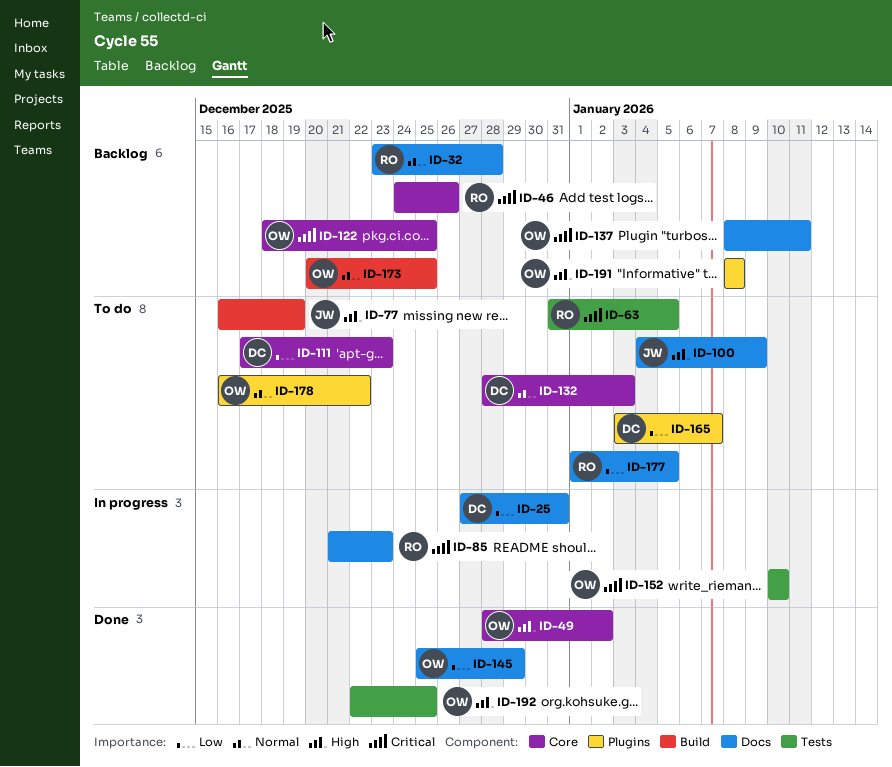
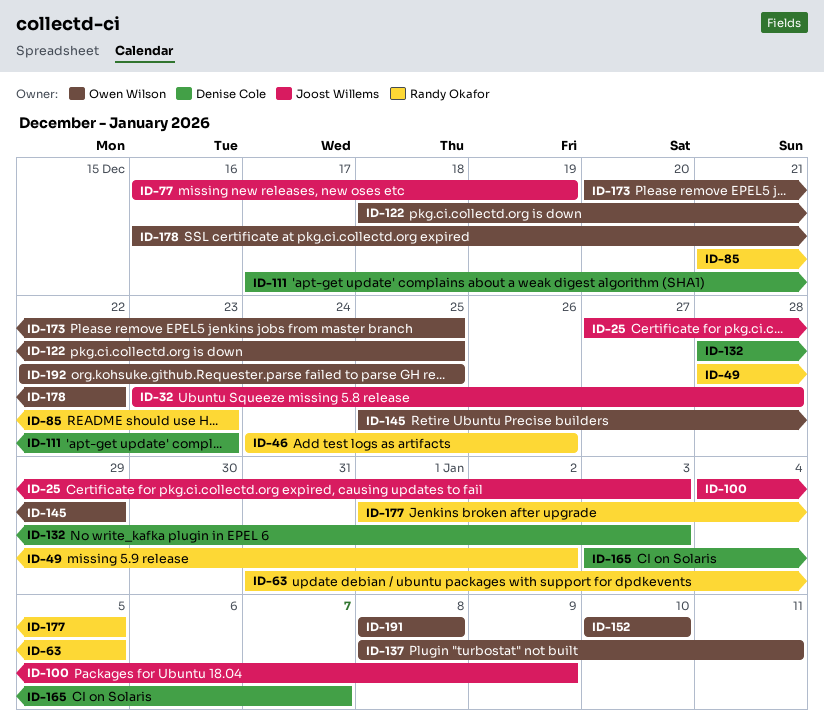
ID-25, owner: Denise Cole -> Joost Willems
ID-25, due: Dec 31 -> Jan 3
ID-32, owner: Randy Okafor -> Joost Willems
ID-49, owner: Owen Wilson -> Randy Okafor

